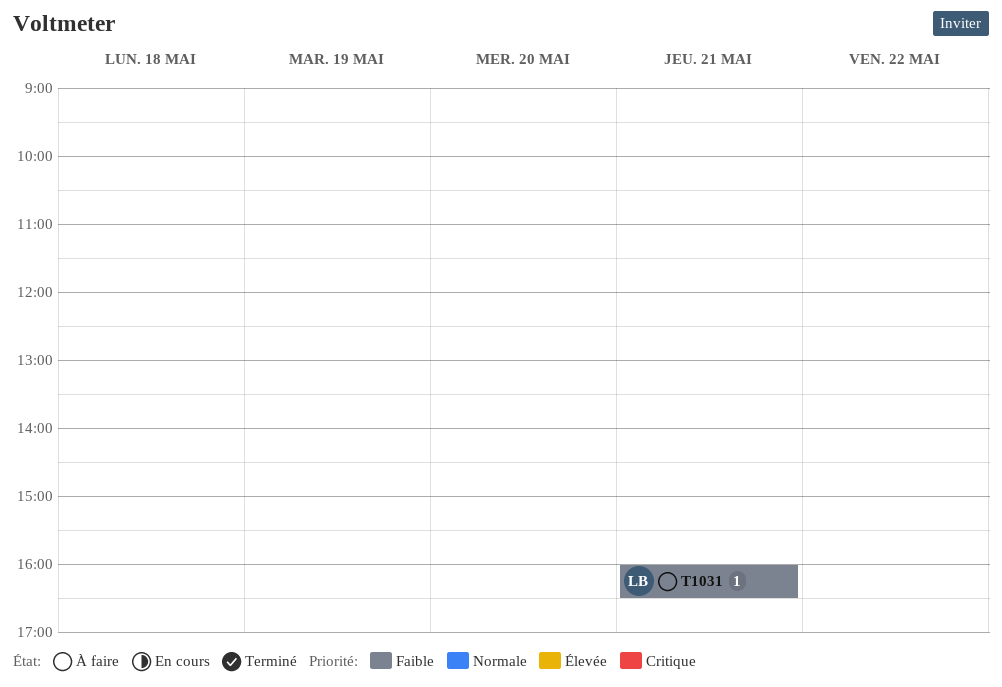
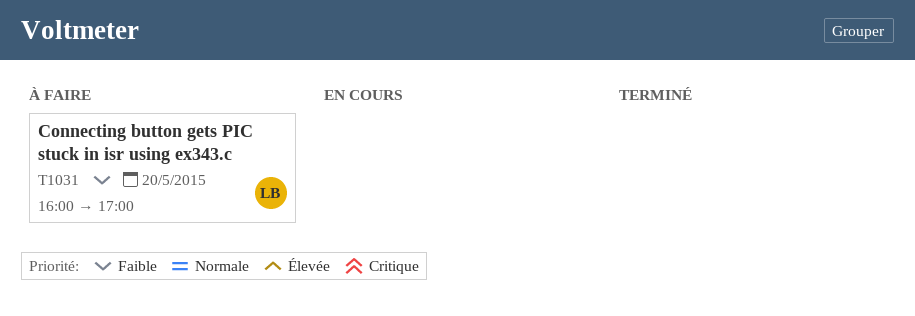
T1031, day: May 21 -> May 20
T1031, ends: 16:30 -> 17:00

